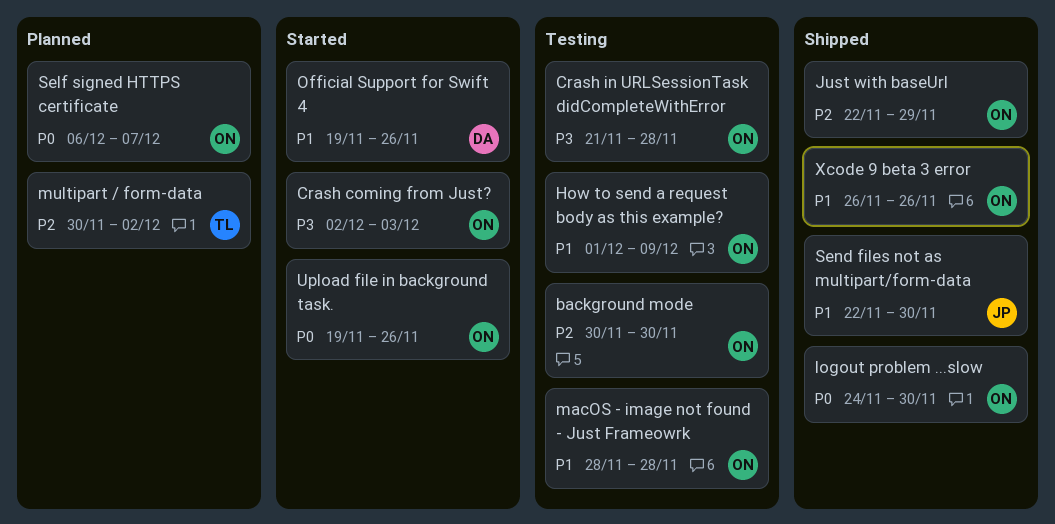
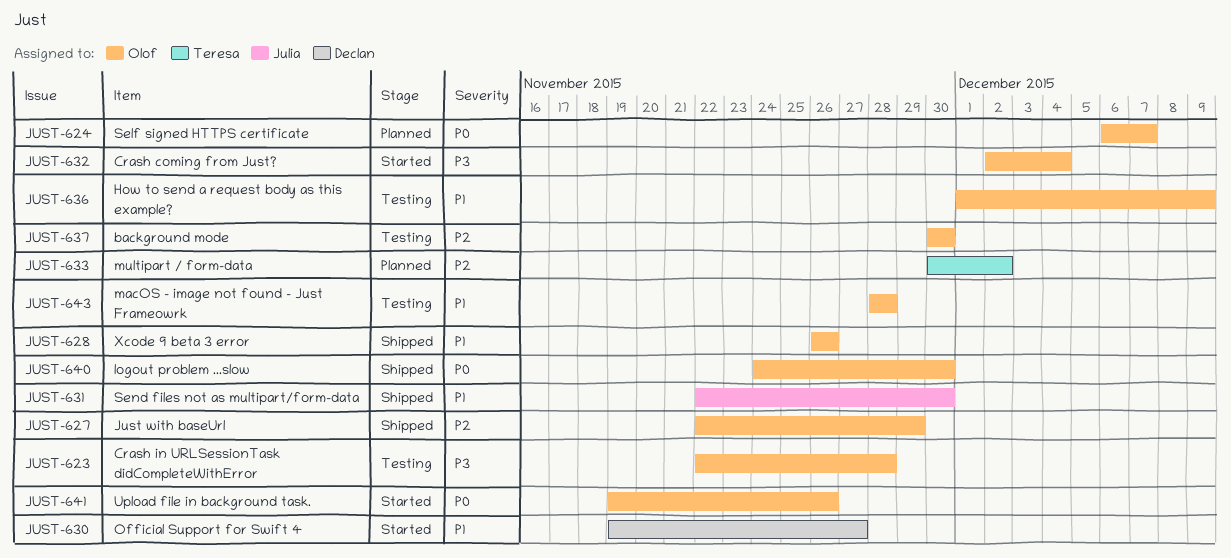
Crash coming from Just?, due: Dec 3 -> Dec 4
Crash in URLSessionTask didCompleteWithError, start: Nov 21 -> Nov 22
Official Support for Swift 4, due: Nov 26 -> Nov 27

